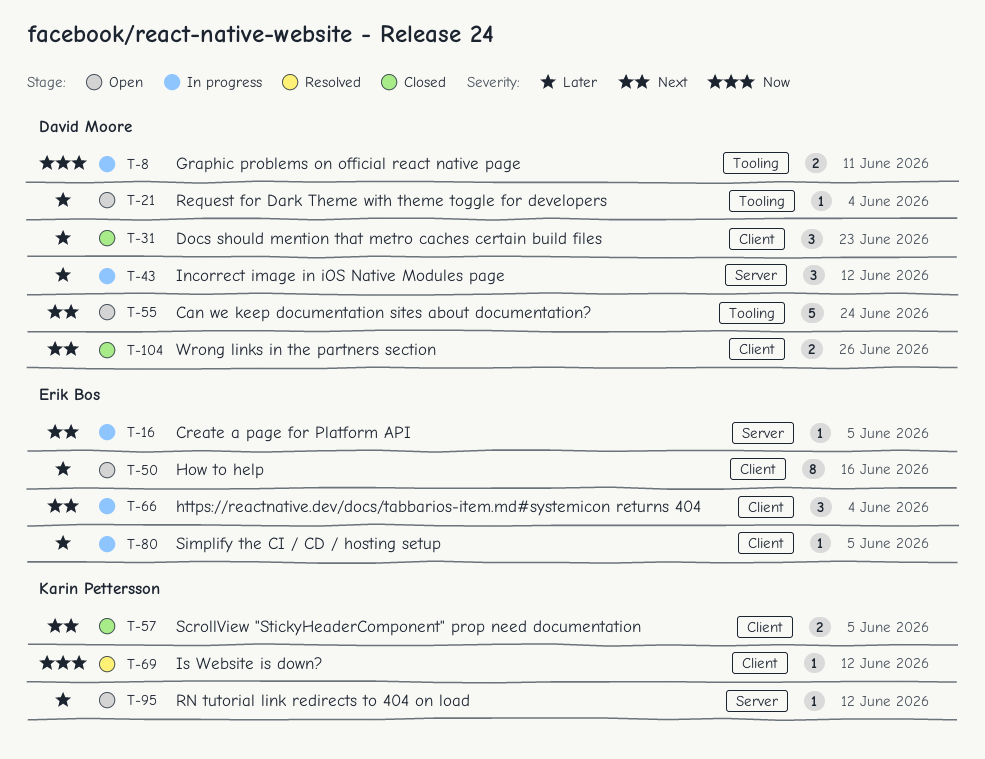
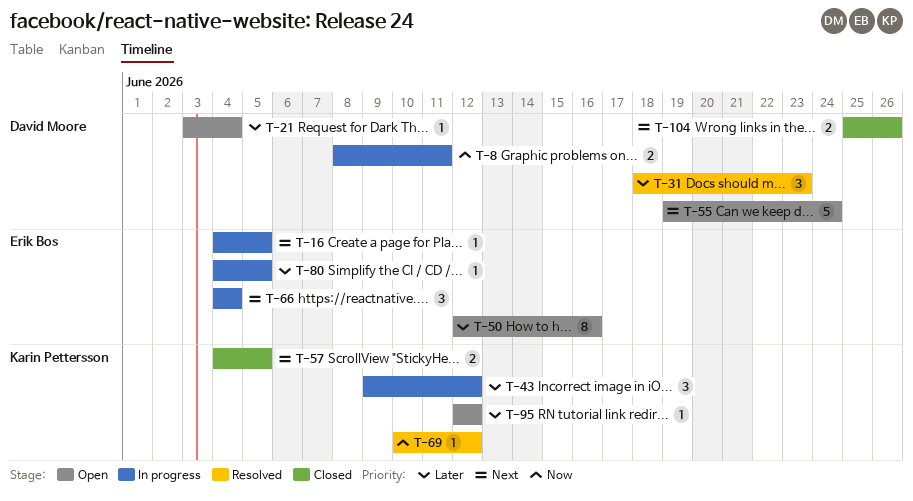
T-31, status: Closed -> Resolved
T-43, owner: David Moore -> Karin Pettersson

